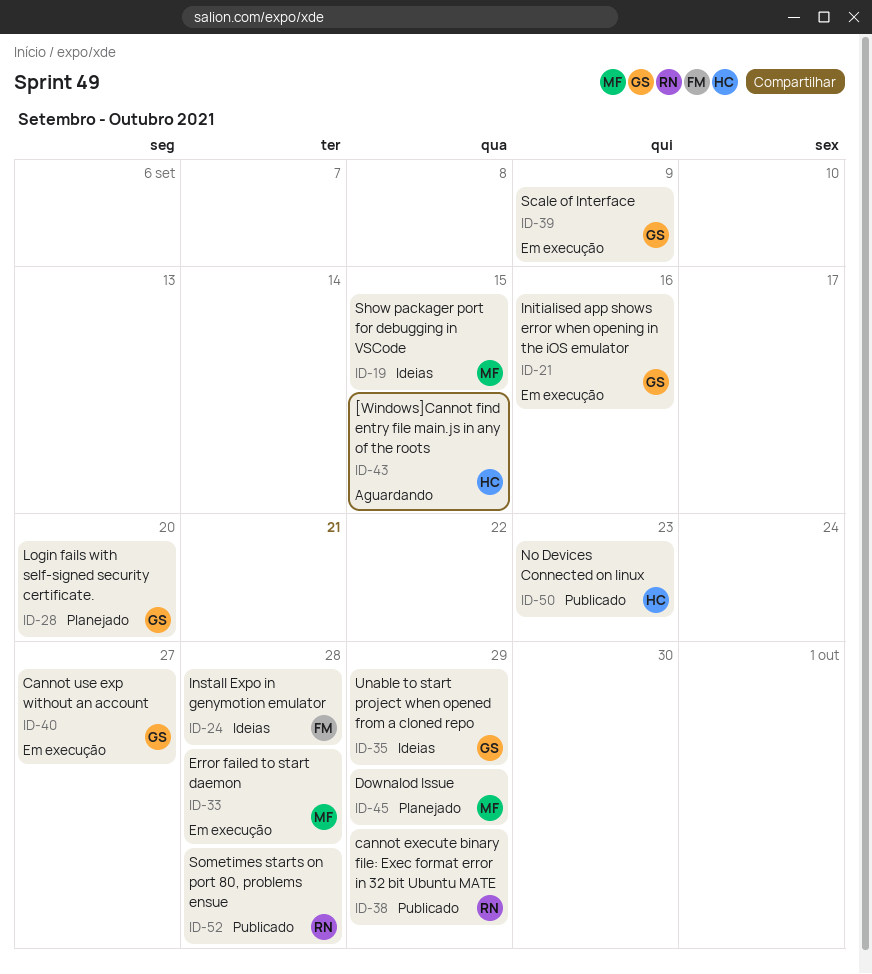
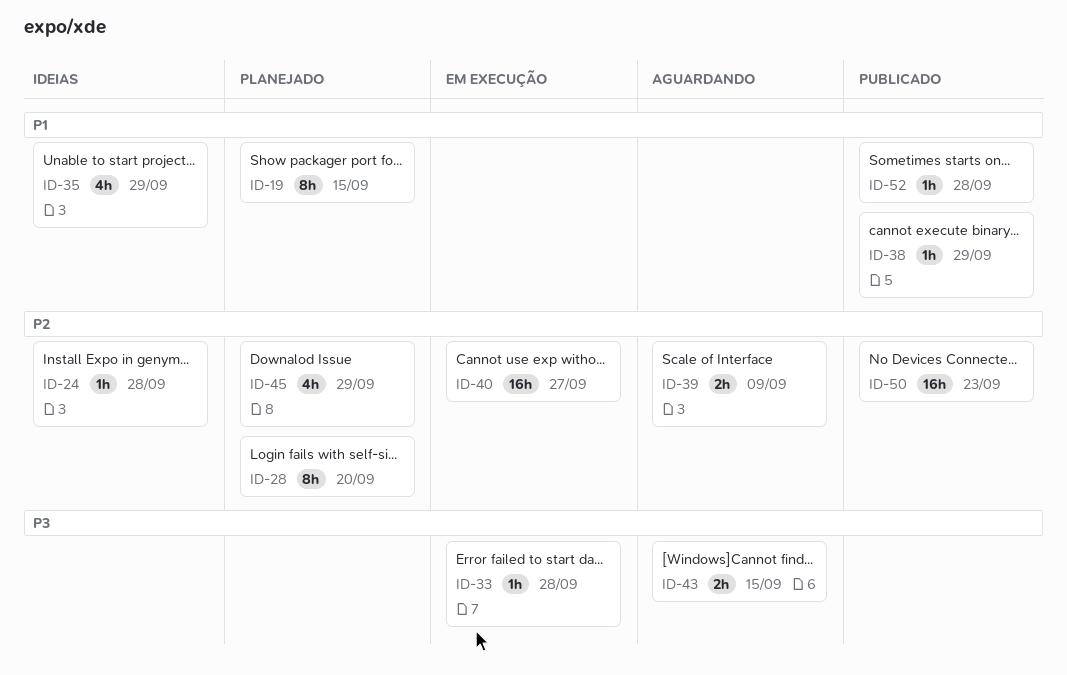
ID-19, status: Ideias -> Planejado
ID-21: present -> none
ID-39, status: Em execução -> Aguardando

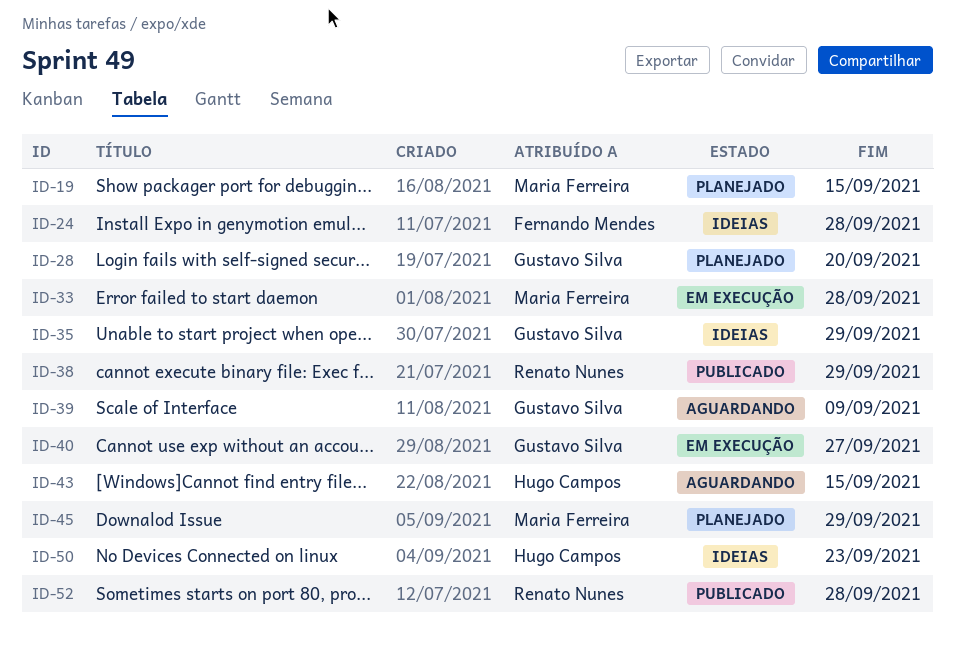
ID-50, status: Publicado -> Ideias

